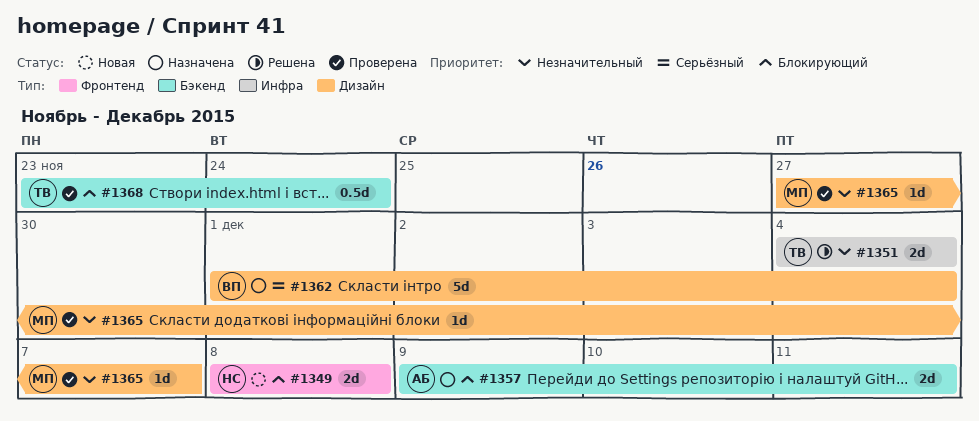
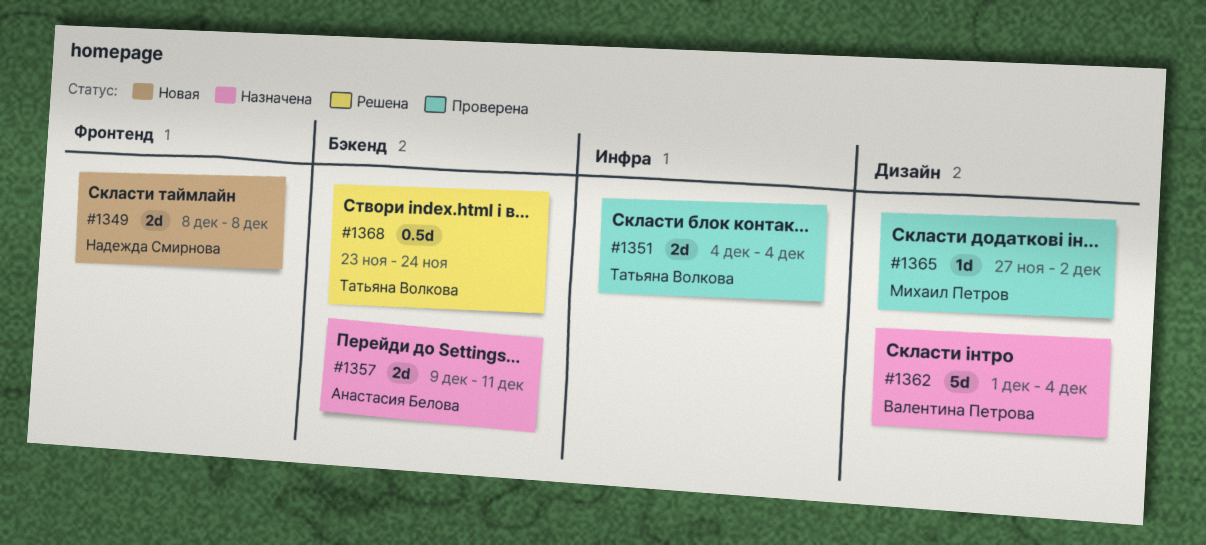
#1351, status: Решена -> Проверена
#1365, due: Dec 7 -> Dec 2
#1368, status: Проверена -> Решена

